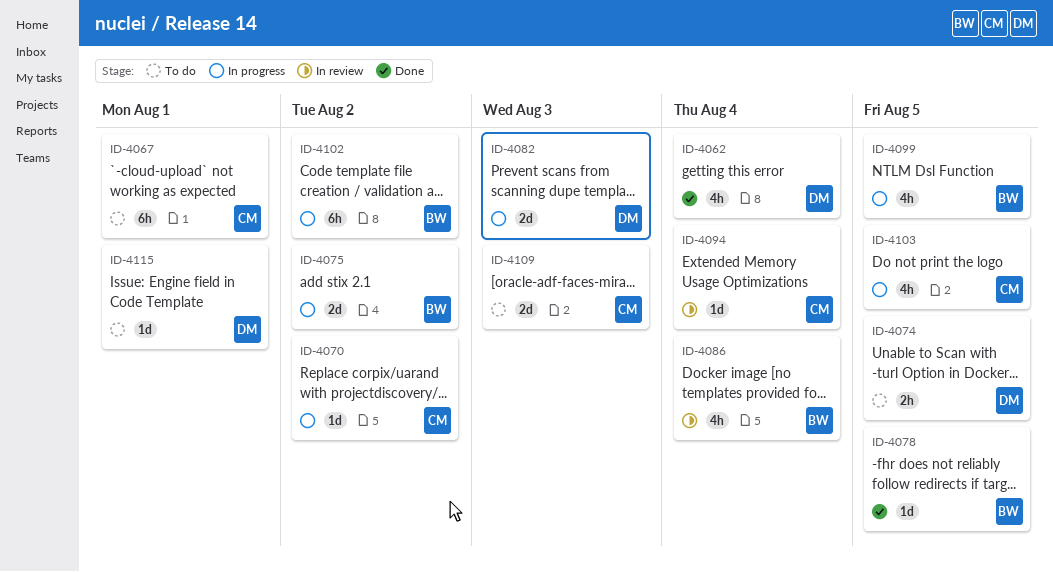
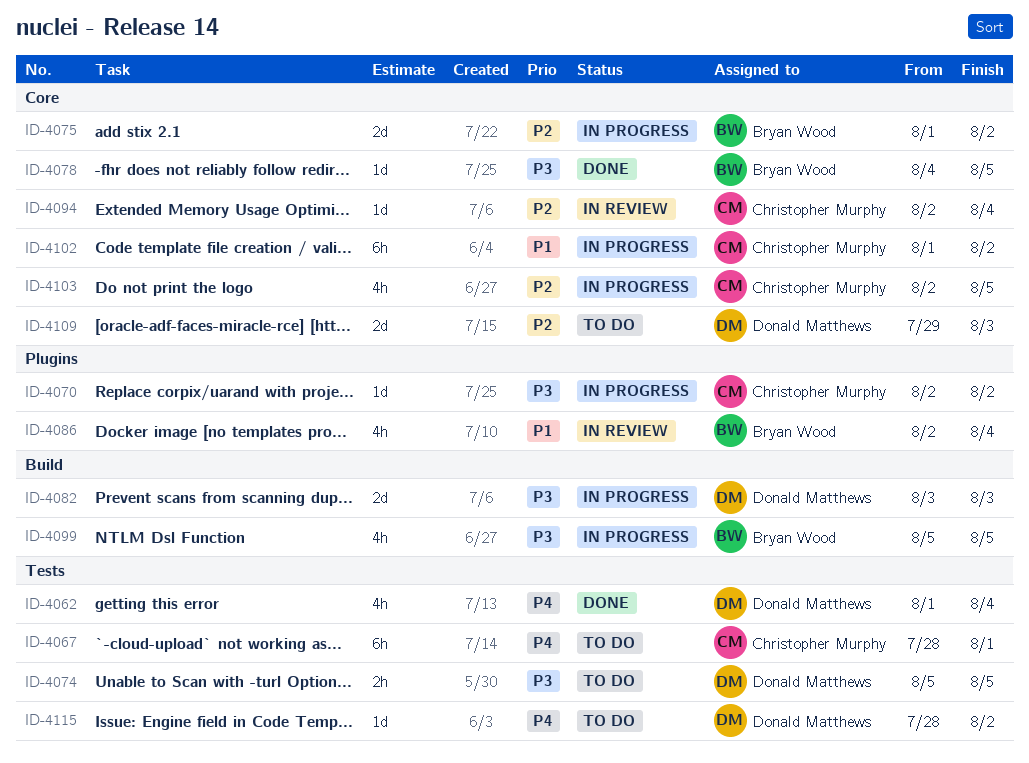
ID-4102, owner: Bryan Wood -> Christopher Murphy
ID-4109, owner: Christopher Murphy -> Donald Matthews
ID-4115, due: Aug 1 -> Aug 2

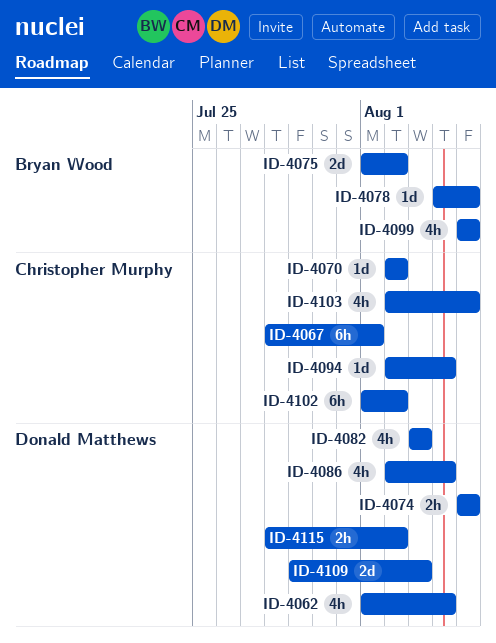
ID-4082, estimate: 2d -> 4h
ID-4086, owner: Bryan Wood -> Donald Matthews
ID-4115, estimate: 1d -> 2h

